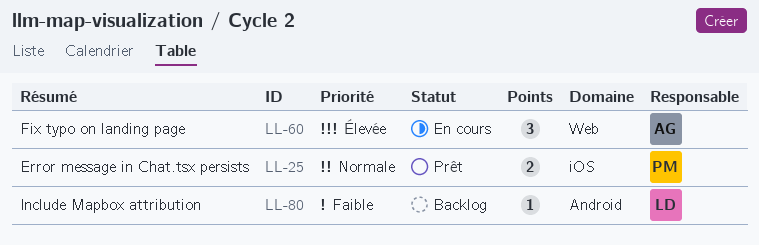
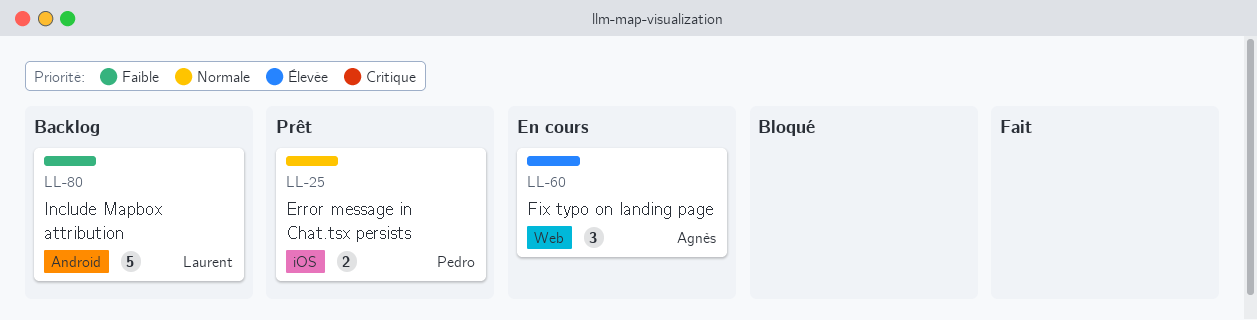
LL-80, estimate: 1 -> 5

